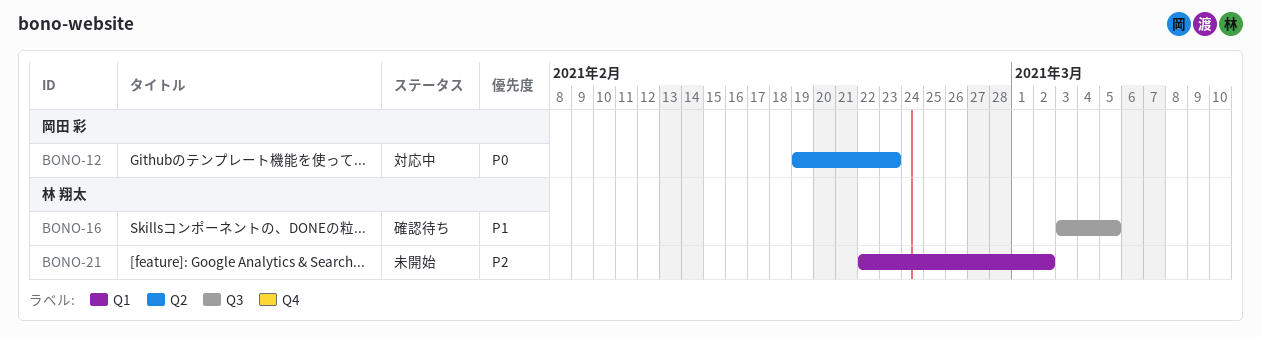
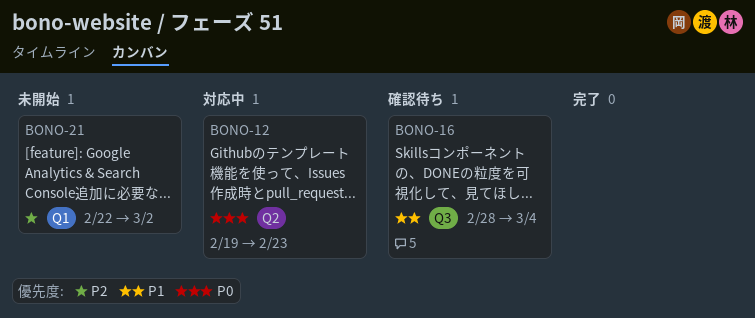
BONO-16, start: Mar 3 -> Feb 28
BONO-16, due: Mar 5 -> Mar 4

